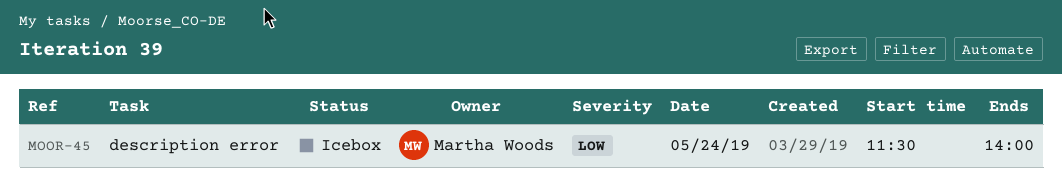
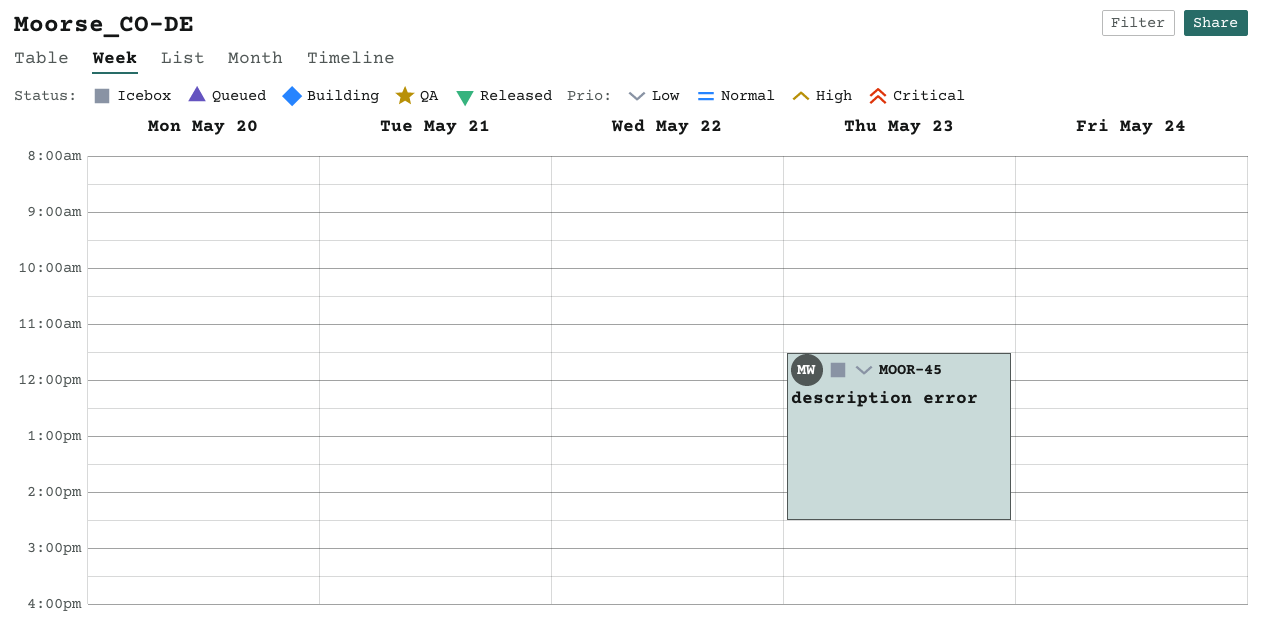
MOOR-45, day: May 24 -> May 23
MOOR-45, ends: 14:00 -> 14:30

